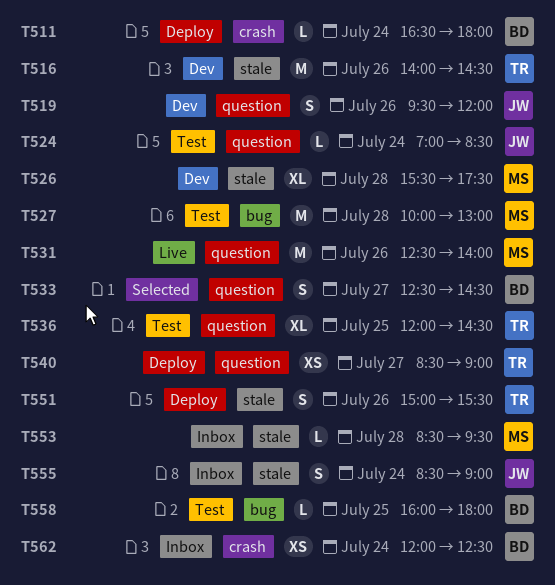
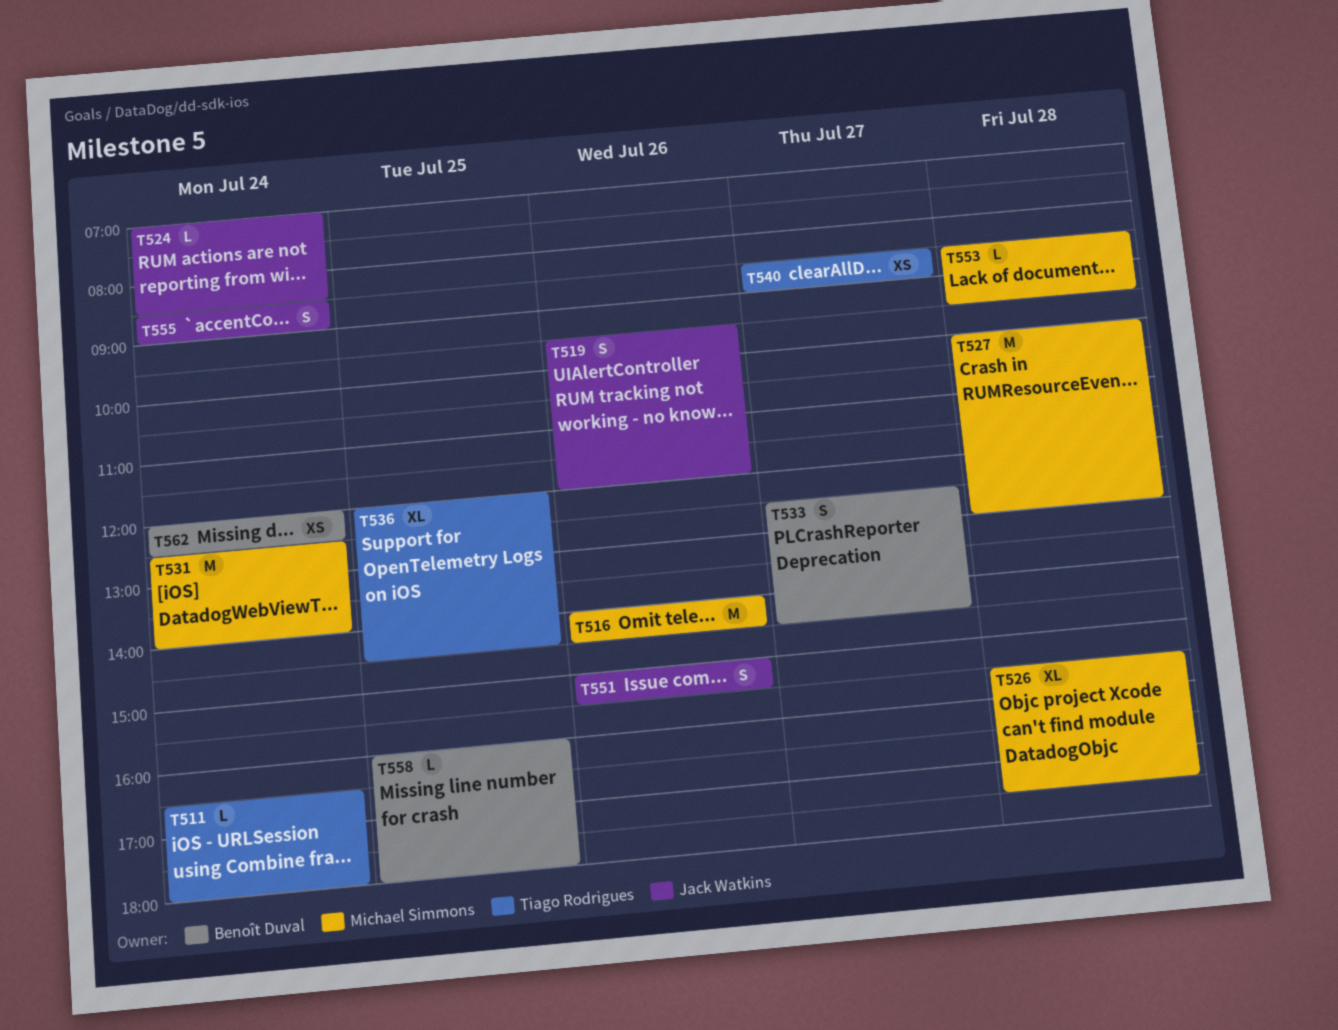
T511, owner: Benoît Duval -> Tiago Rodrigues
T516, owner: Tiago Rodrigues -> Michael Simmons
T531, day: Jul 26 -> Jul 24
T551, owner: Tiago Rodrigues -> Jack Watkins

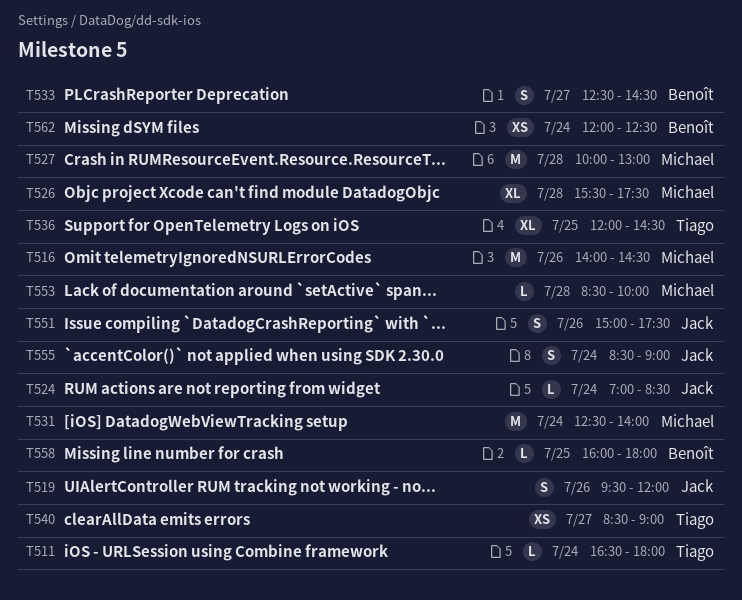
T551, ends: 15:30 -> 17:30
T553, ends: 09:30 -> 10:00

